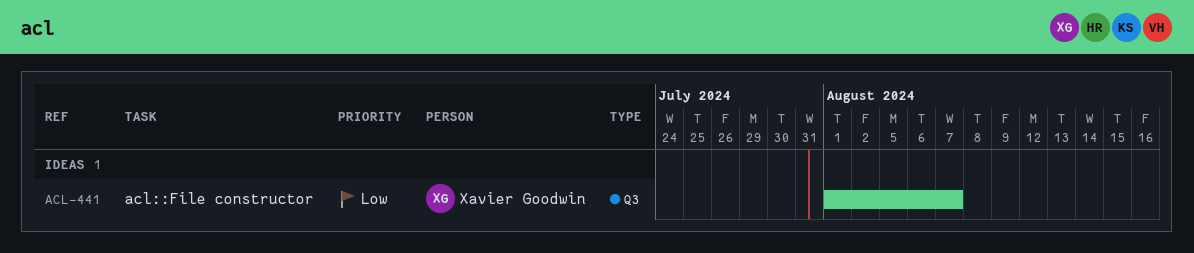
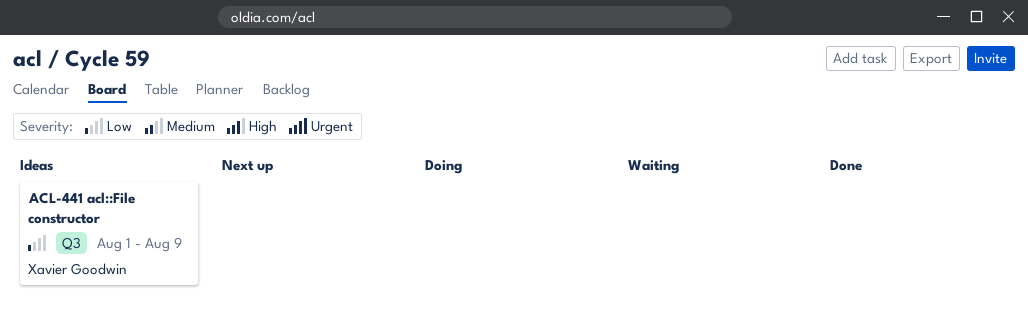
ACL-441, due: Aug 7 -> Aug 9

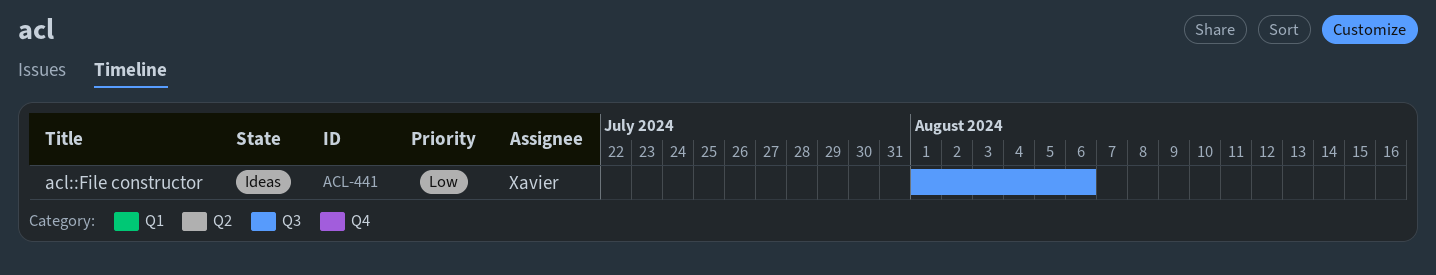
ACL-441, due: Aug 9 -> Aug 6

